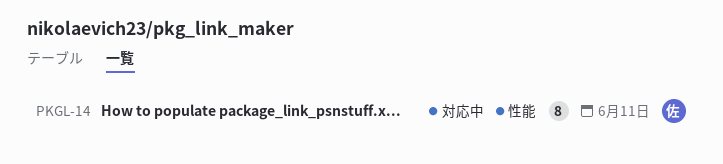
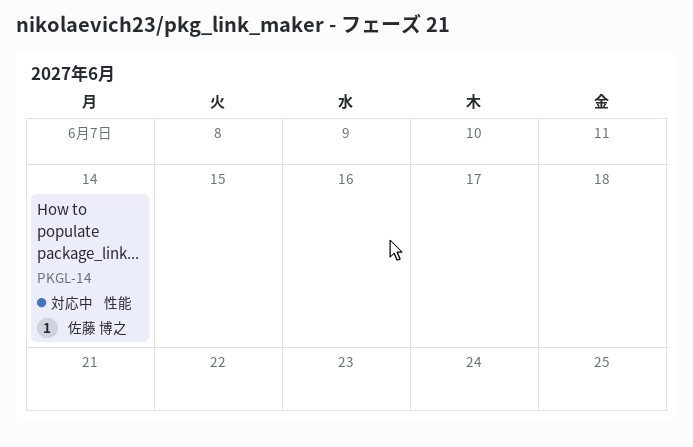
PKGL-14, estimate: 8 -> 1
PKGL-14, due: Jun 11 -> Jun 14

